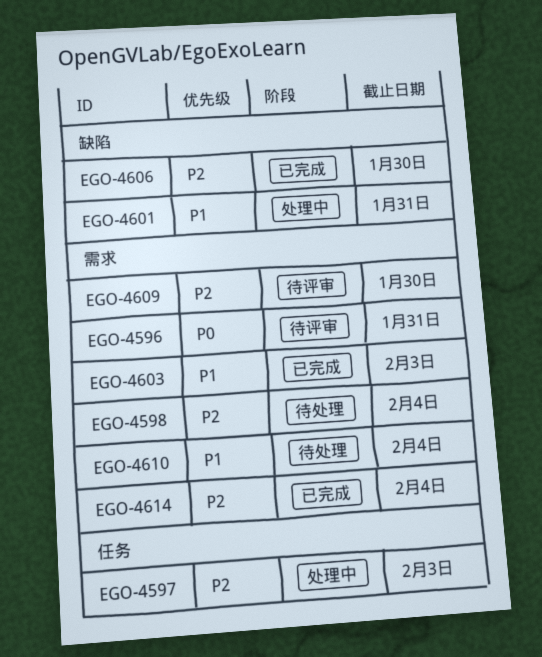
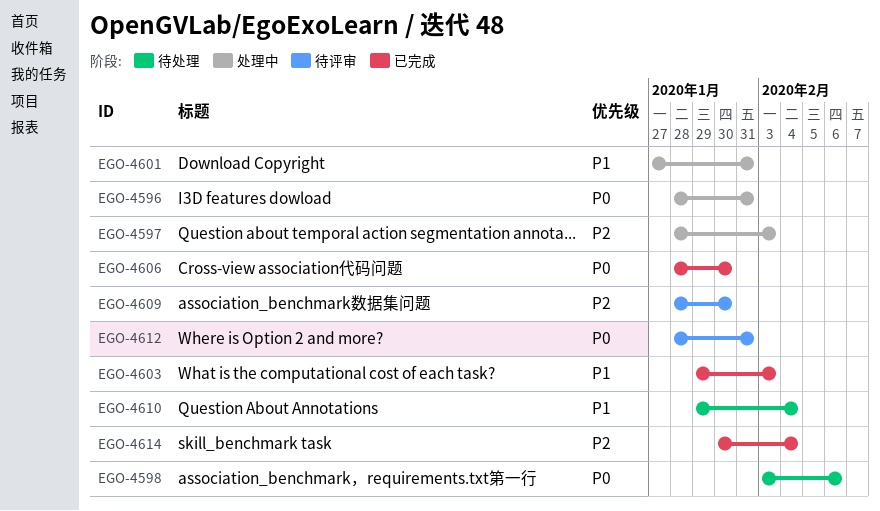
EGO-4596, status: 待评审 -> 处理中
EGO-4598, priority: P2 -> P0
EGO-4598, due: Feb 4 -> Feb 6
EGO-4606, priority: P2 -> P0
EGO-4612: none -> present

